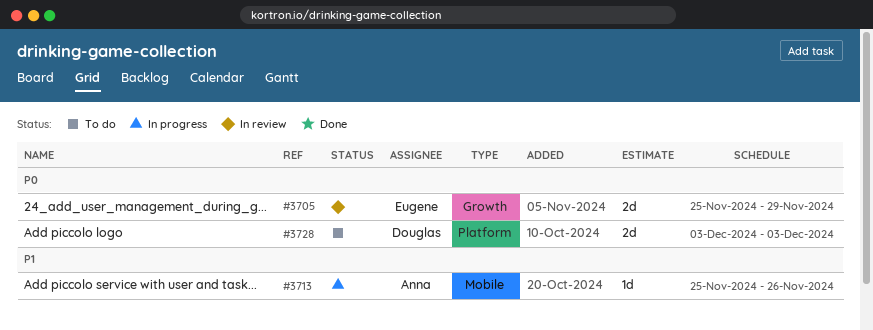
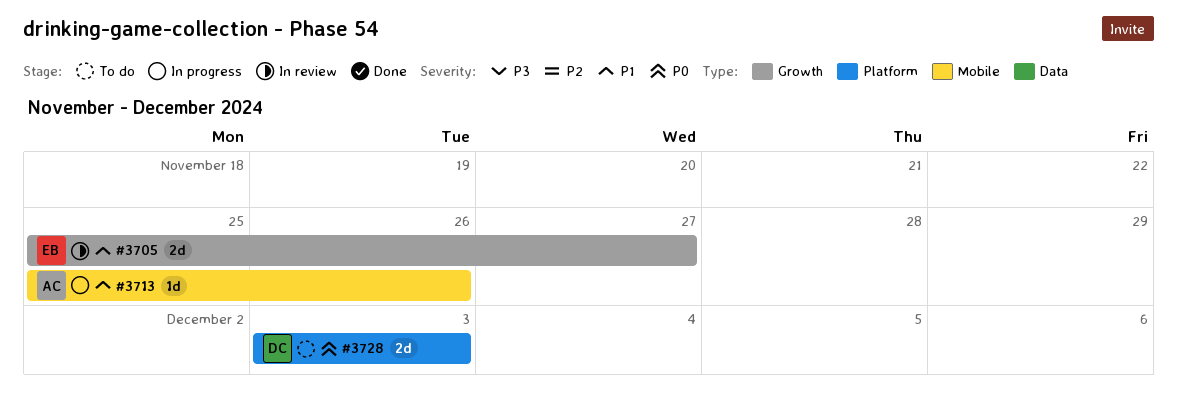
#3705, priority: P0 -> P1
#3705, due: Nov 29 -> Nov 27

